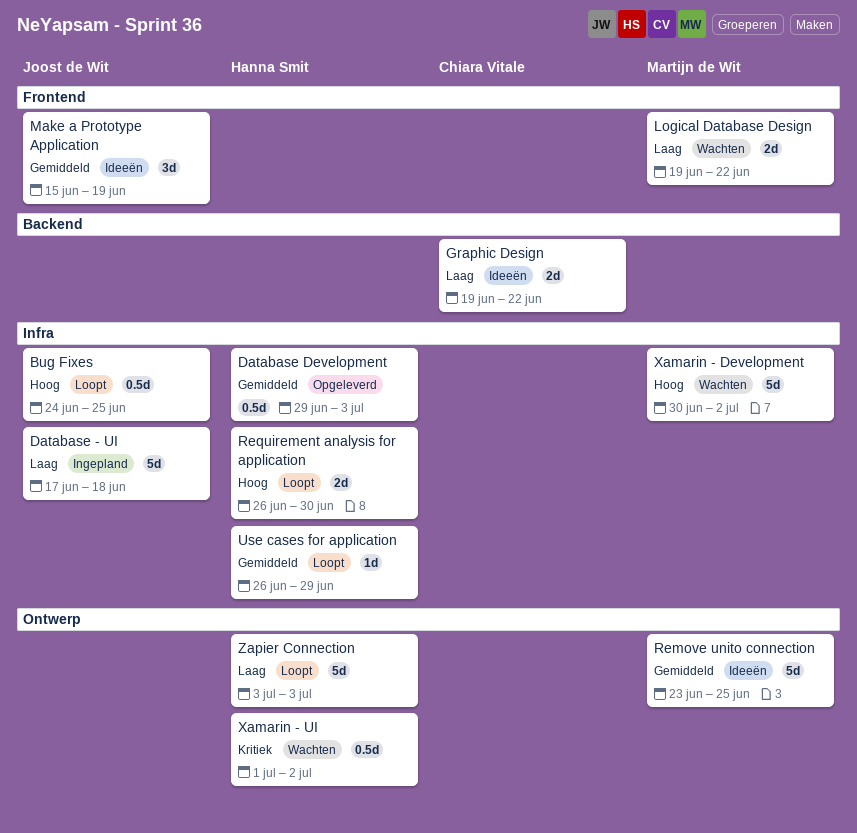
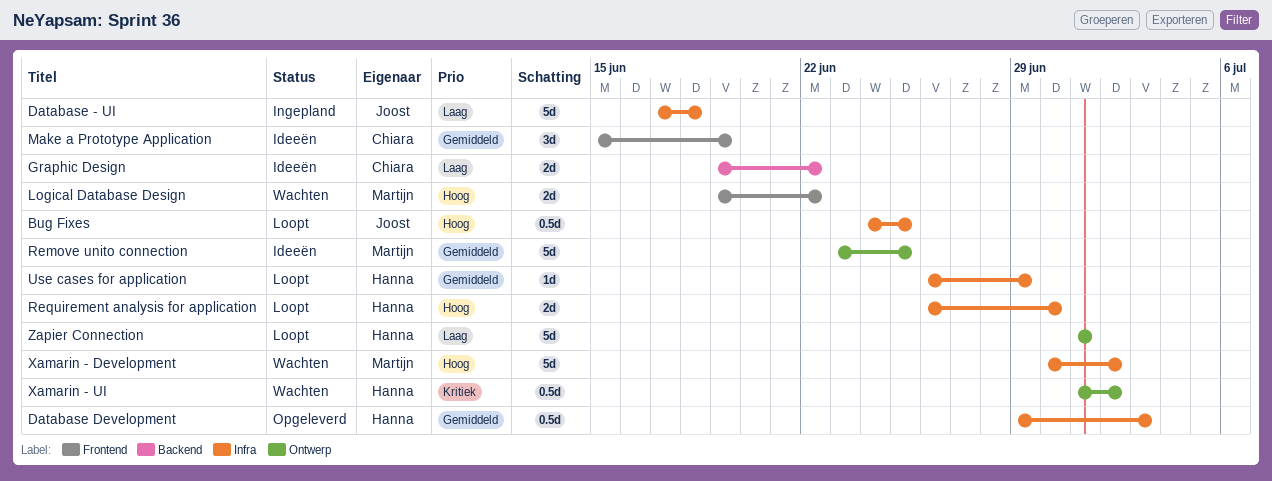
Logical Database Design, priority: Laag -> Hoog
Make a Prototype Application, owner: Joost de Wit -> Chiara Vitale
Zapier Connection, start: Jul 3 -> Jul 1
Zapier Connection, due: Jul 3 -> Jul 1

